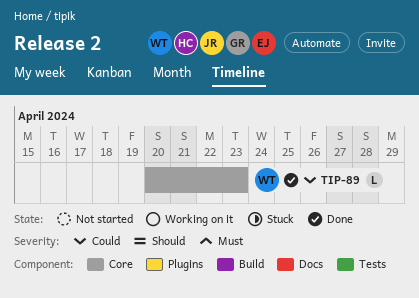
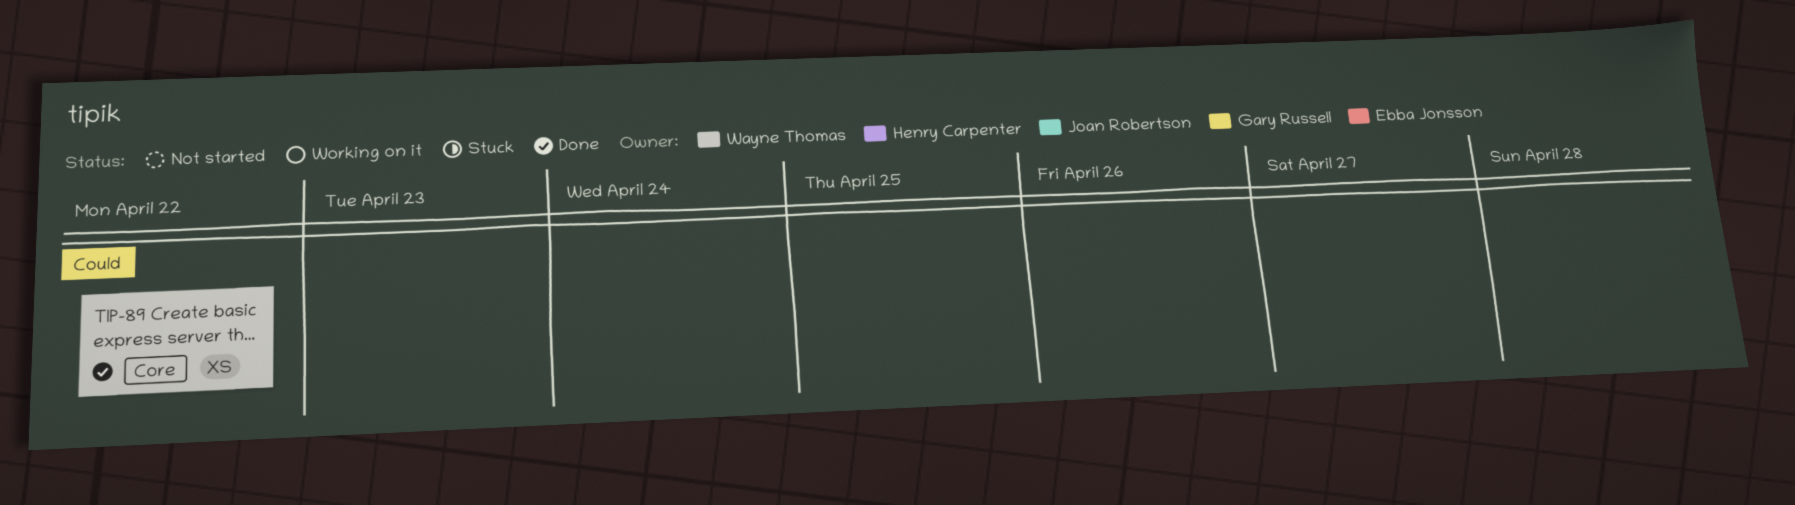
TIP-89, estimate: L -> XS
TIP-89, due: Apr 23 -> Apr 22

